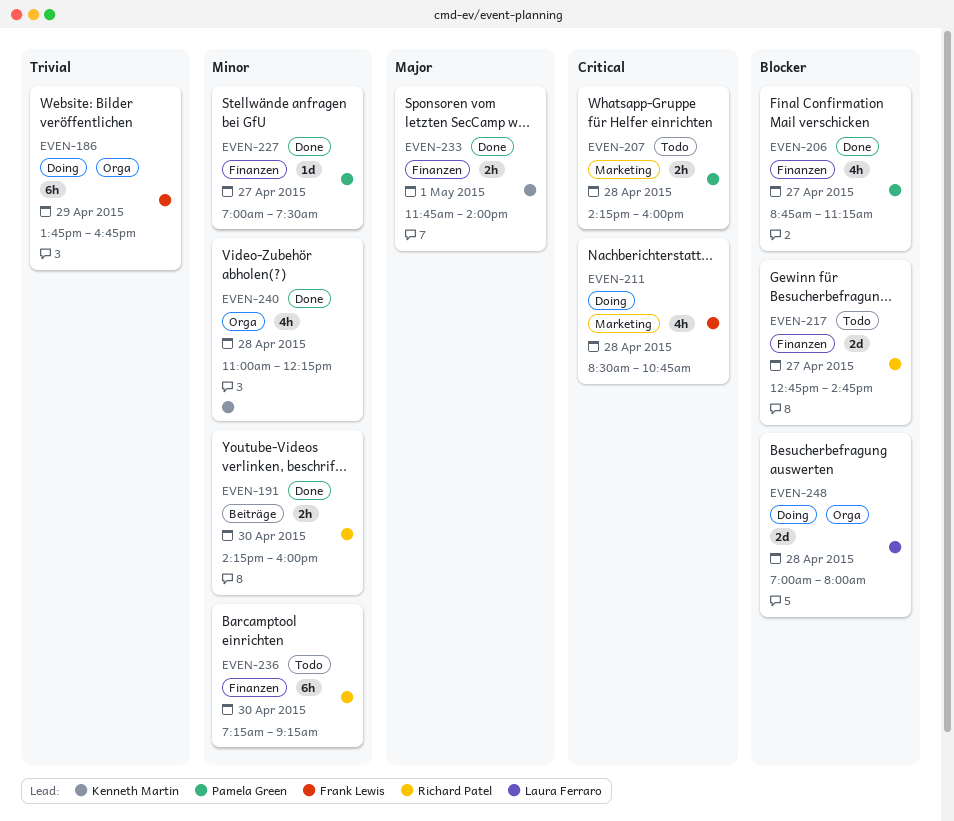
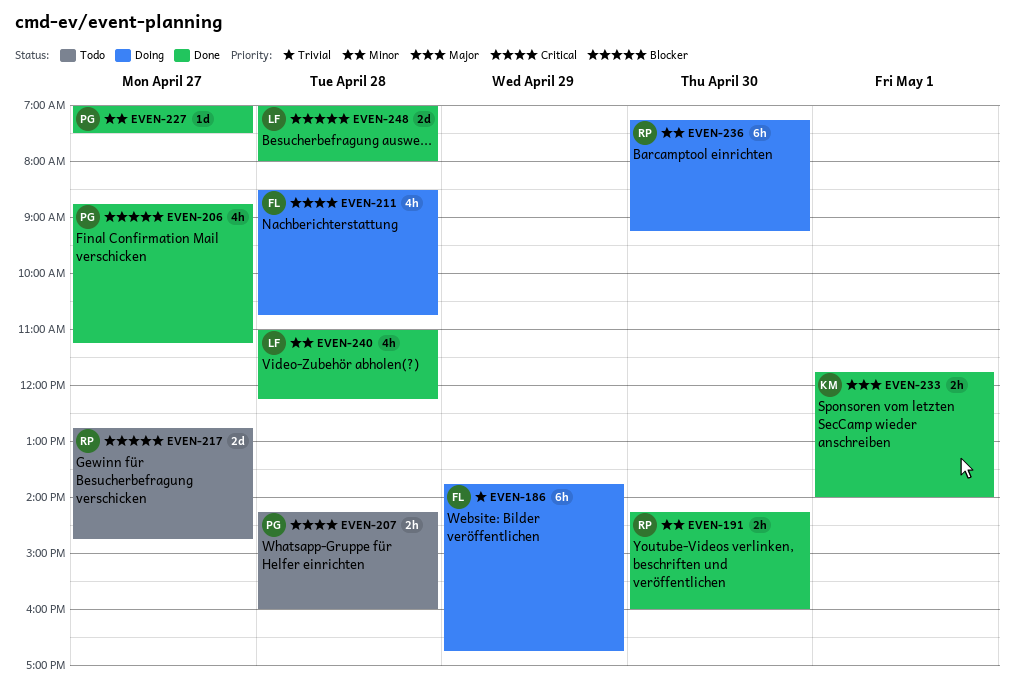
EVEN-236, status: Todo -> Doing
EVEN-240, owner: Kenneth Martin -> Laura Ferraro
EVEN-248, status: Doing -> Done

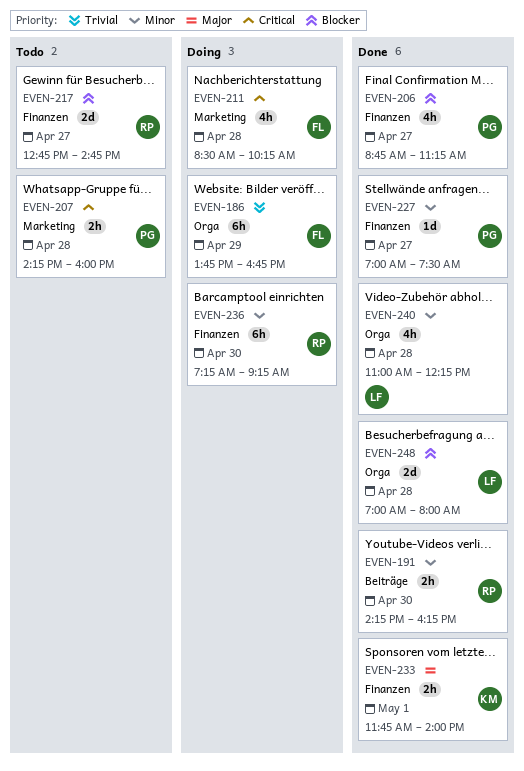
EVEN-191, ends: 16:00 -> 16:15
EVEN-211, ends: 10:45 -> 10:15

